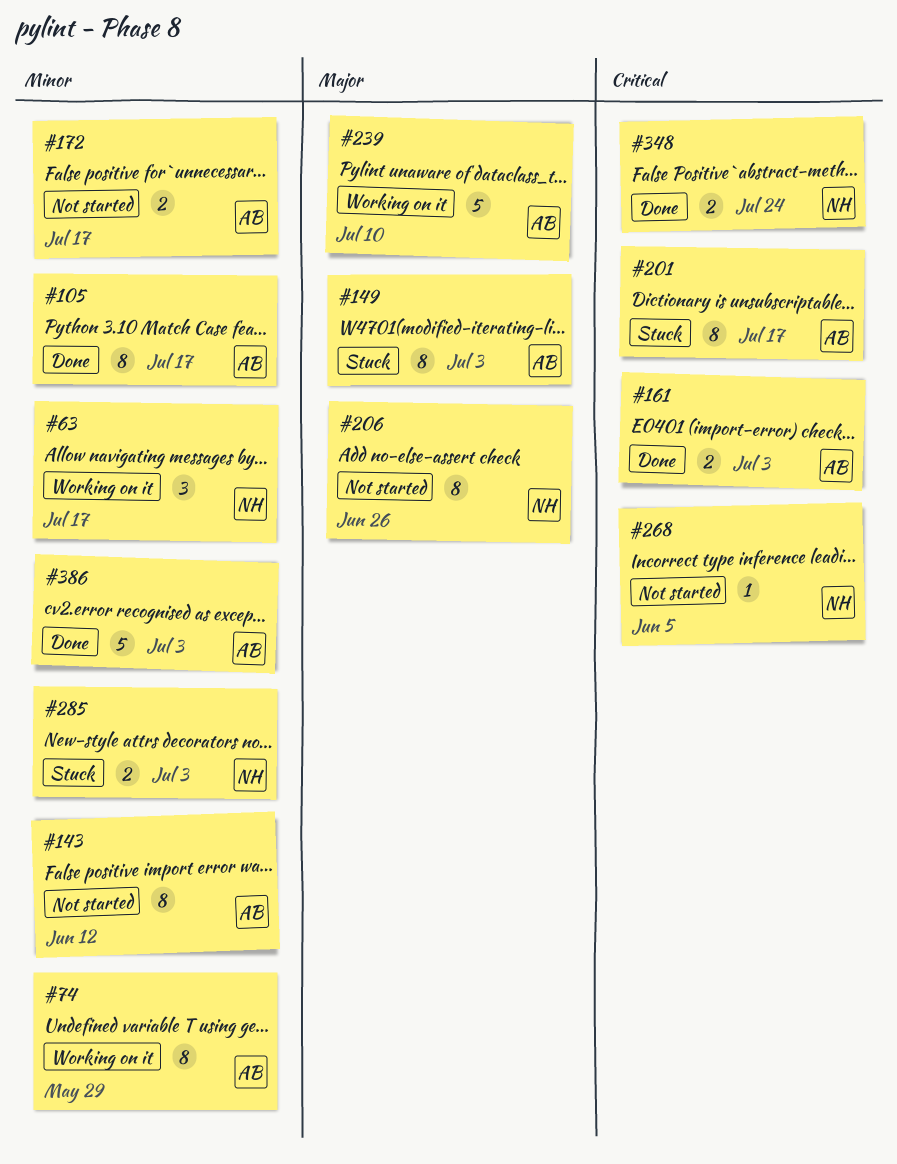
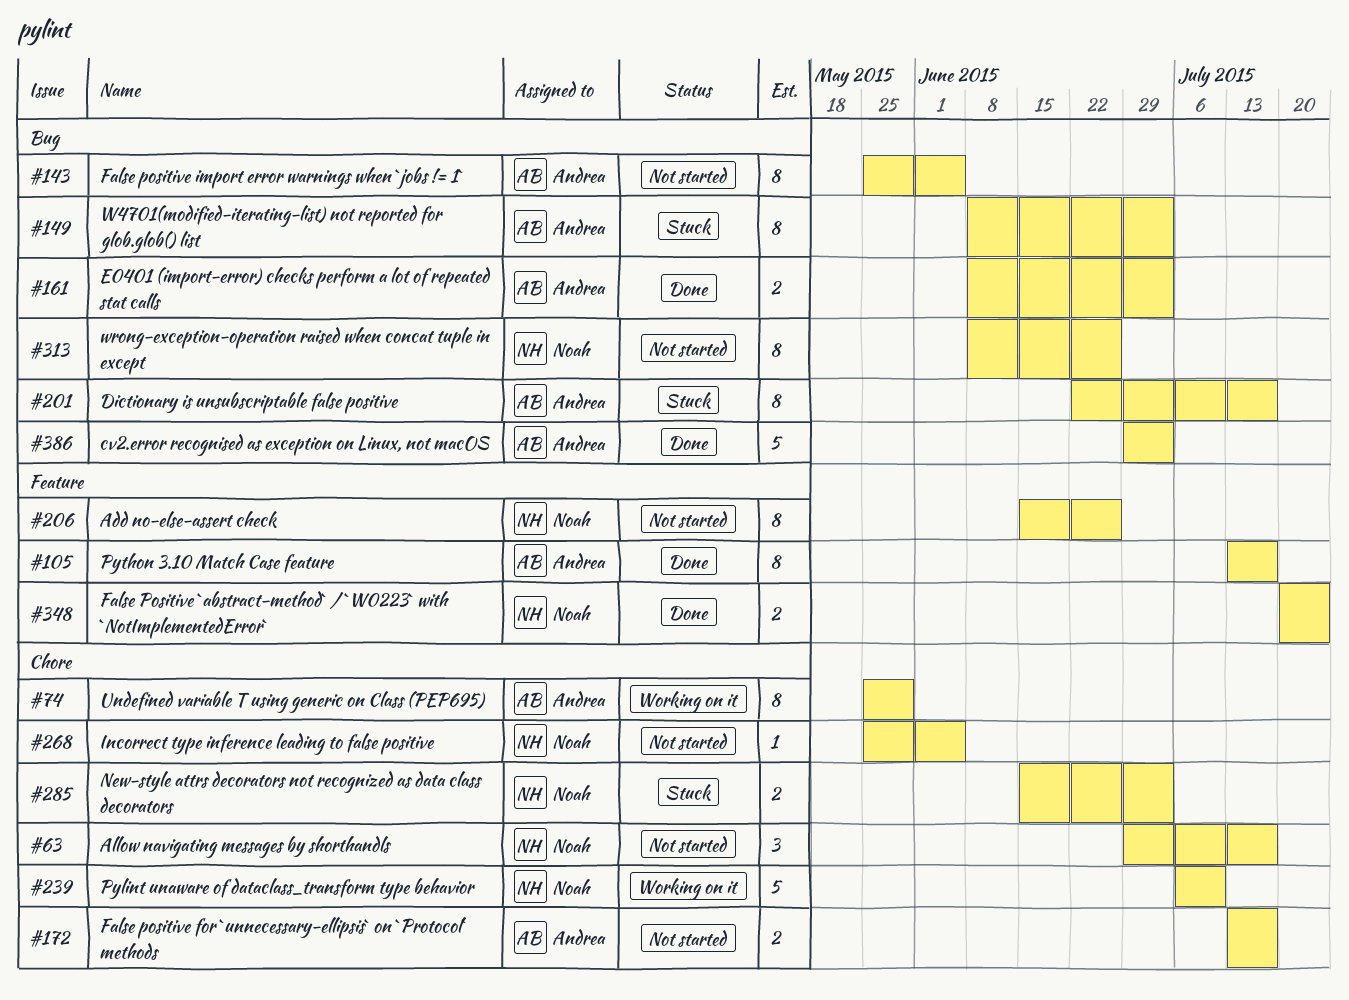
#63, status: Working on it -> Not started
#143, due: Jun 12 -> Jun 5
#239, owner: Andrea -> Noah
#313: none -> present

